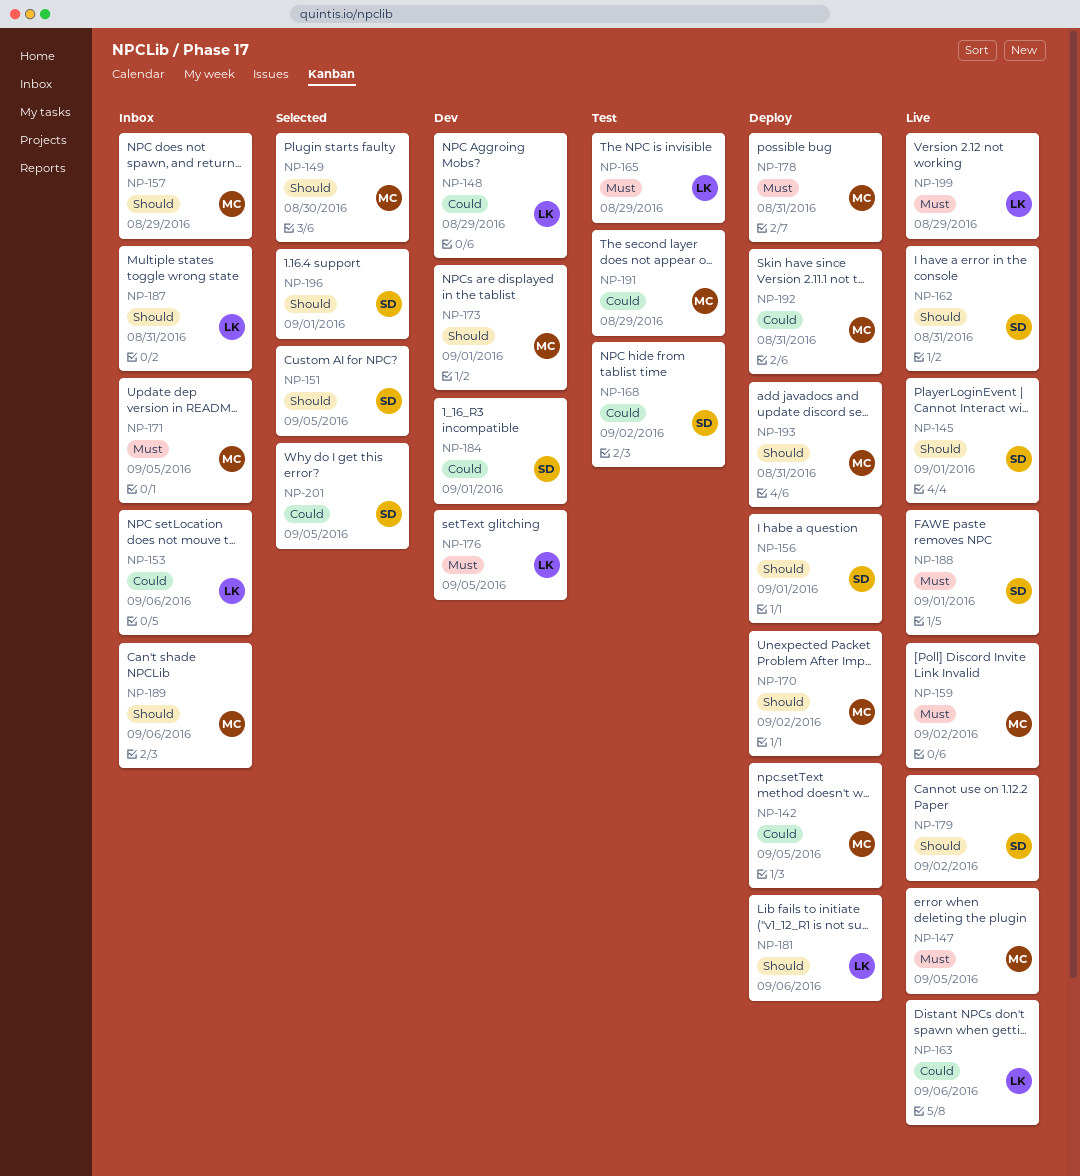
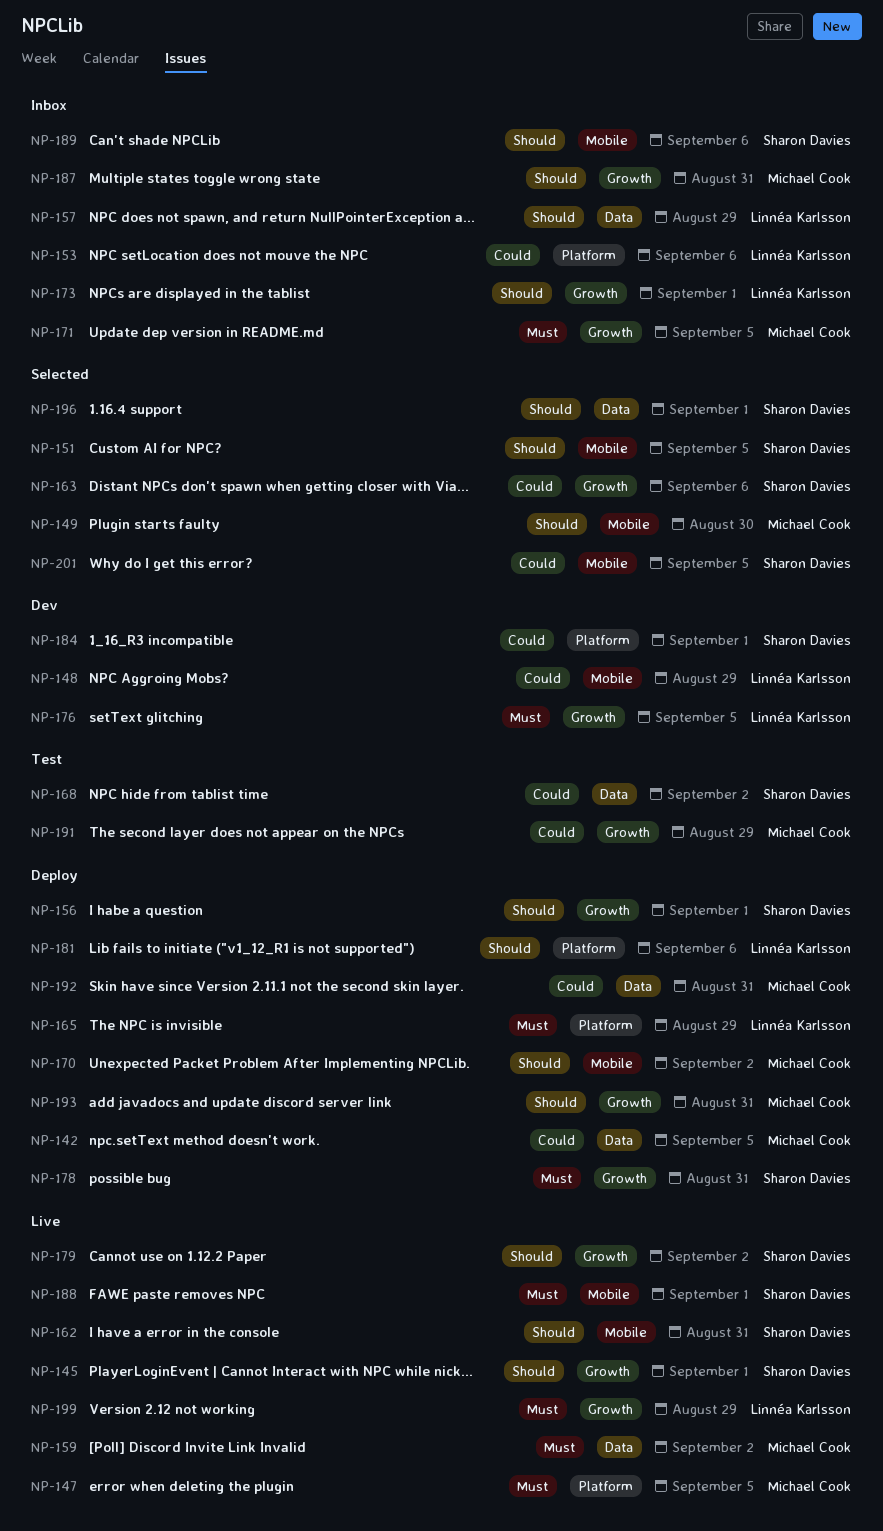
NP-157, owner: Michael Cook -> Linnéa Karlsson
NP-163, status: Live -> Selected
NP-163, owner: Linnéa Karlsson -> Sharon Davies
NP-165, status: Test -> Deploy
NP-173, status: Dev -> Inbox
NP-173, owner: Michael Cook -> Linnéa Karlsson
NP-178, owner: Michael Cook -> Sharon Davies
NP-187, owner: Linnéa Karlsson -> Michael Cook
NP-189, owner: Michael Cook -> Sharon Davies

